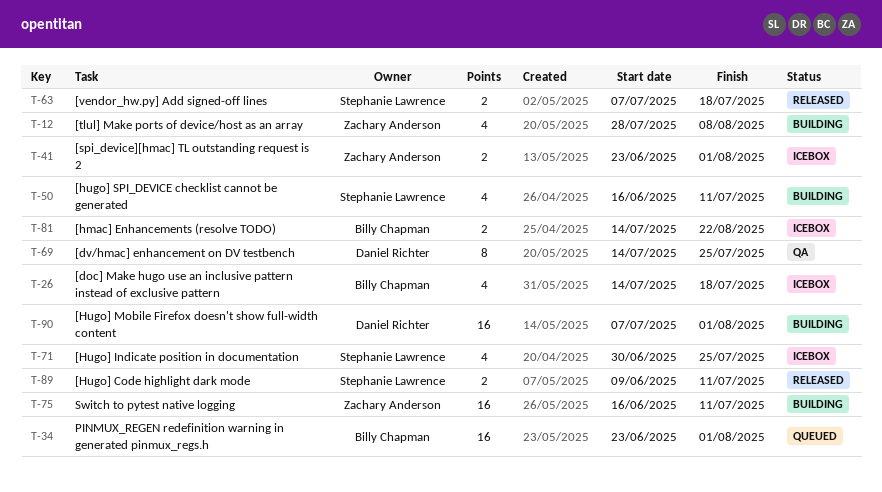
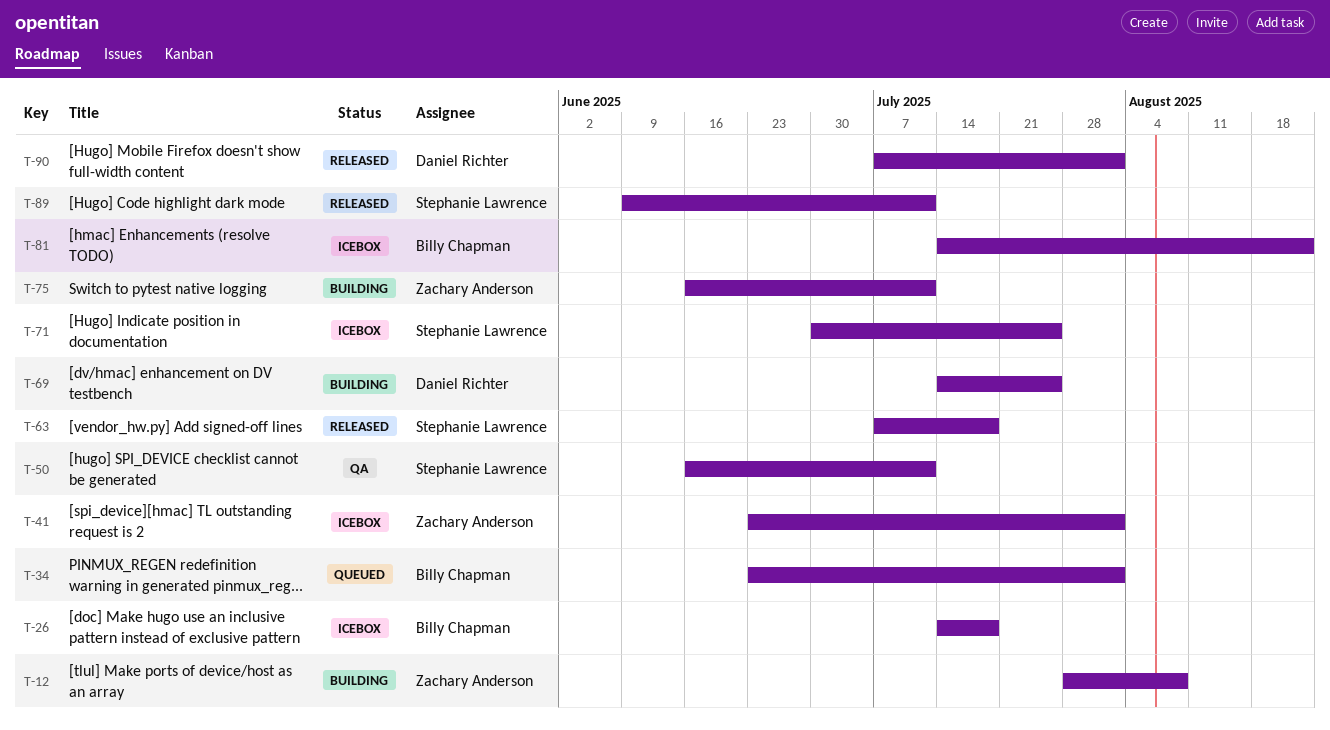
T-50, status: Building -> QA
T-69, status: QA -> Building
T-90, status: Building -> Released

